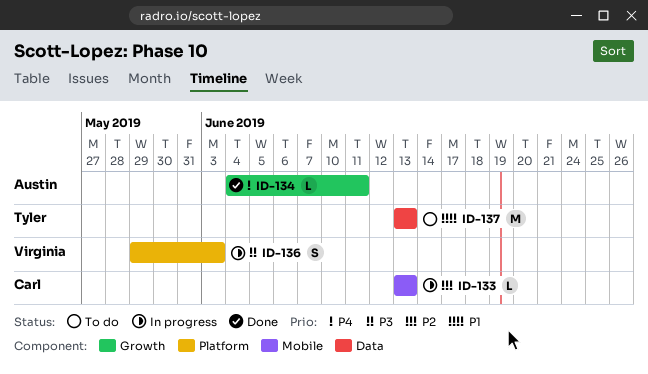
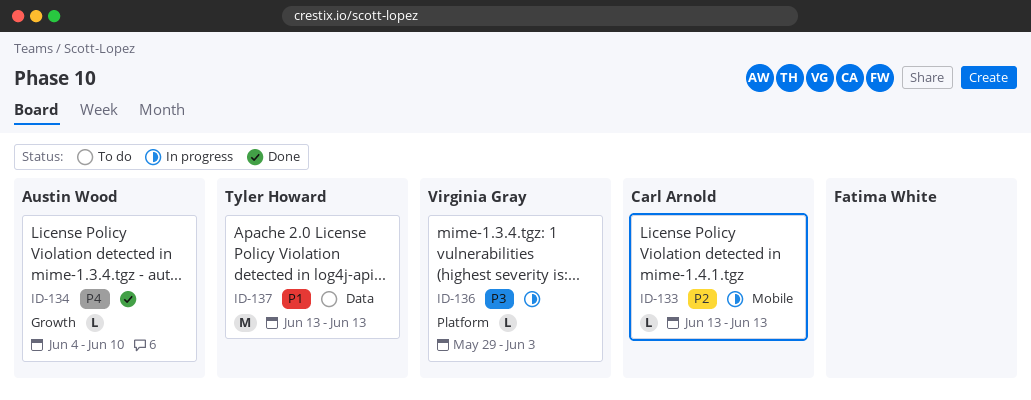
ID-134, due: Jun 11 -> Jun 10
ID-136, estimate: S -> L

